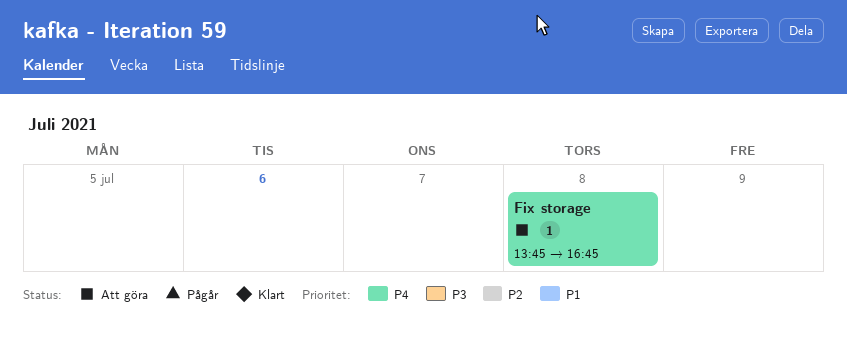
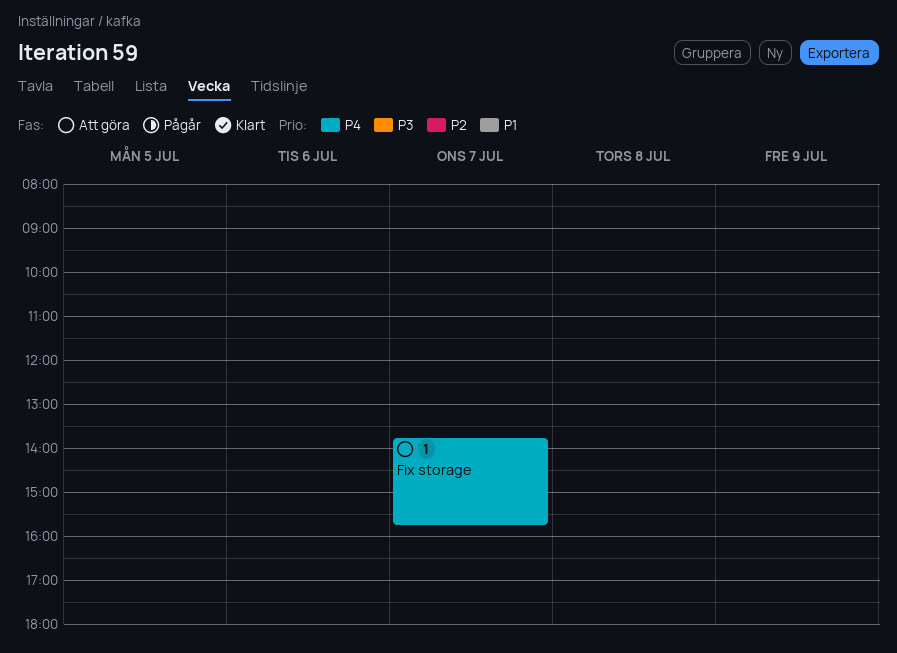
Fix storage, day: Jul 8 -> Jul 7
Fix storage, ends: 16:45 -> 15:45

